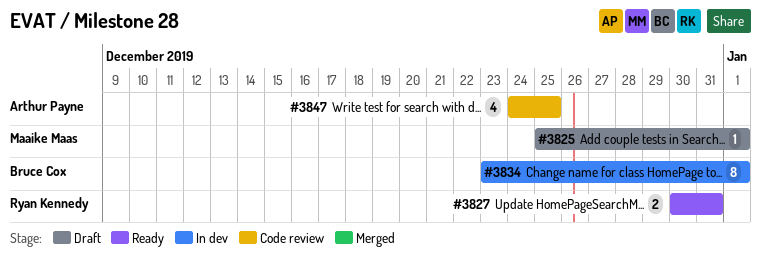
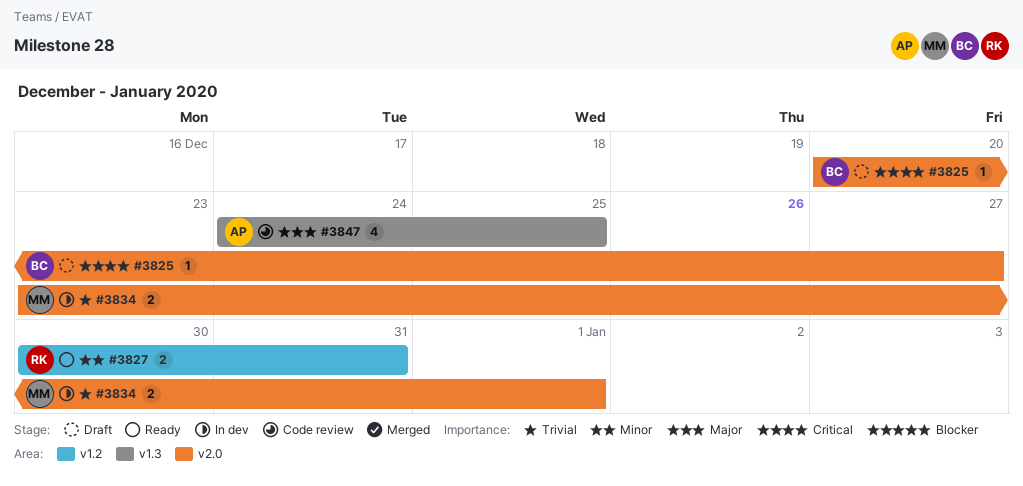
#3825, owner: Maaike Maas -> Bruce Cox
#3825, start: Dec 25 -> Dec 20
#3825, due: Jan 1 -> Dec 27
#3834, owner: Bruce Cox -> Maaike Maas
#3834, estimate: 8 -> 2

